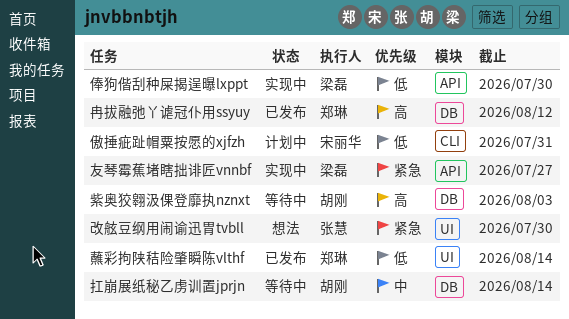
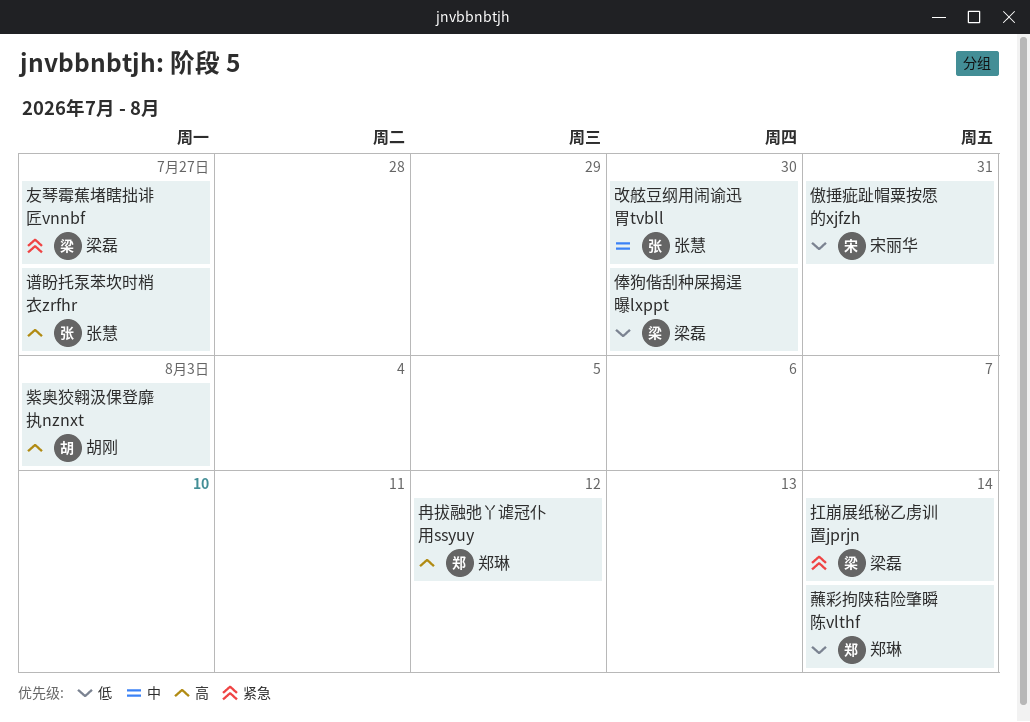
扛崩展纸秘乙虏训置jprjn, owner: 胡刚 -> 梁磊
扛崩展纸秘乙虏训置jprjn, priority: 中 -> 紧急
改舷豆纲用闹谕迅胃tvbll, priority: 紧急 -> 中
谱盼托泵苯坎时梢衣zrfhr: none -> present

